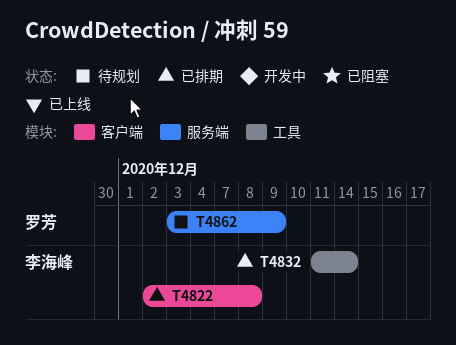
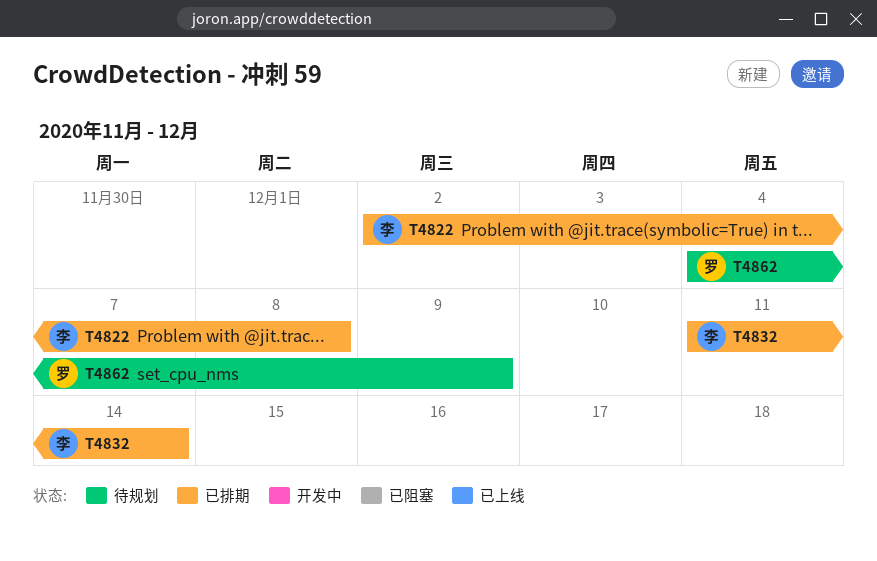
T4862, start: Dec 3 -> Dec 4

